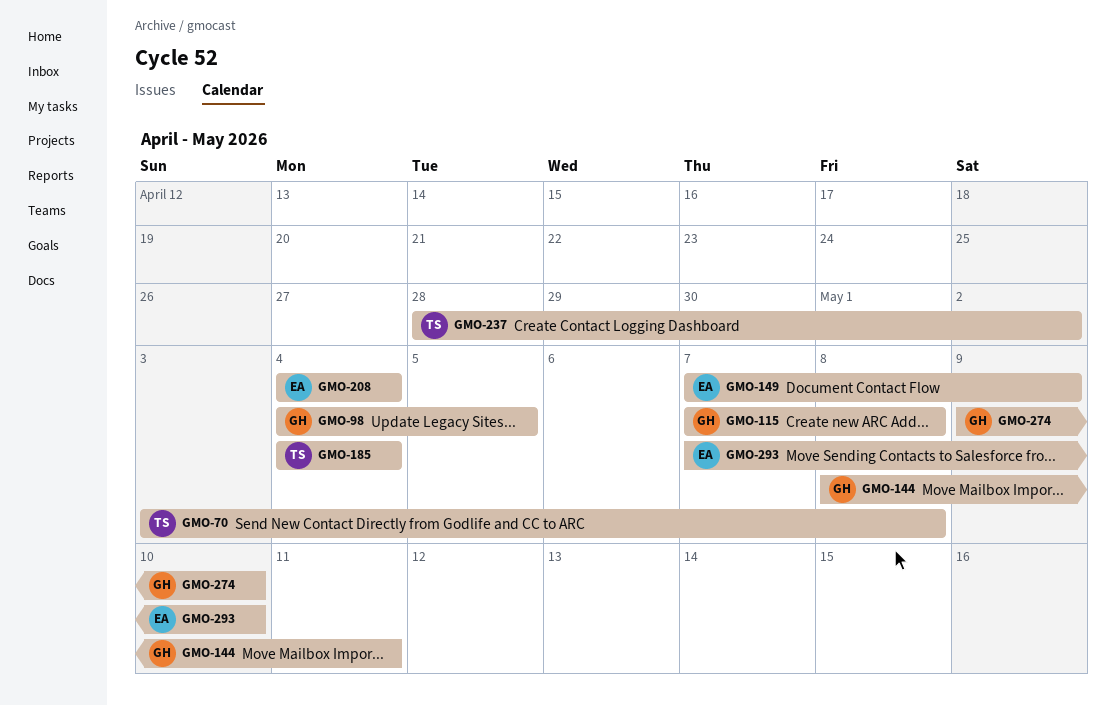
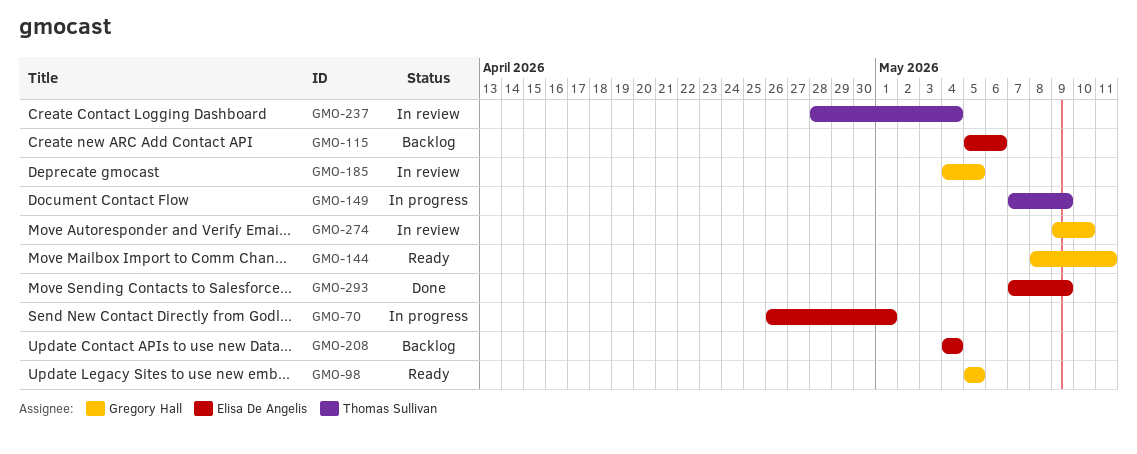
GMO-70, owner: Thomas Sullivan -> Elisa De Angelis
GMO-70, start: May 3 -> Apr 26
GMO-70, due: May 8 -> May 1
GMO-98, start: May 4 -> May 5
GMO-115, owner: Gregory Hall -> Elisa De Angelis
GMO-115, start: May 7 -> May 5
GMO-115, due: May 8 -> May 6
GMO-149, owner: Elisa De Angelis -> Thomas Sullivan
GMO-185, owner: Thomas Sullivan -> Gregory Hall
GMO-185, due: May 4 -> May 5
GMO-237, due: May 2 -> May 4
GMO-293, due: May 10 -> May 9

